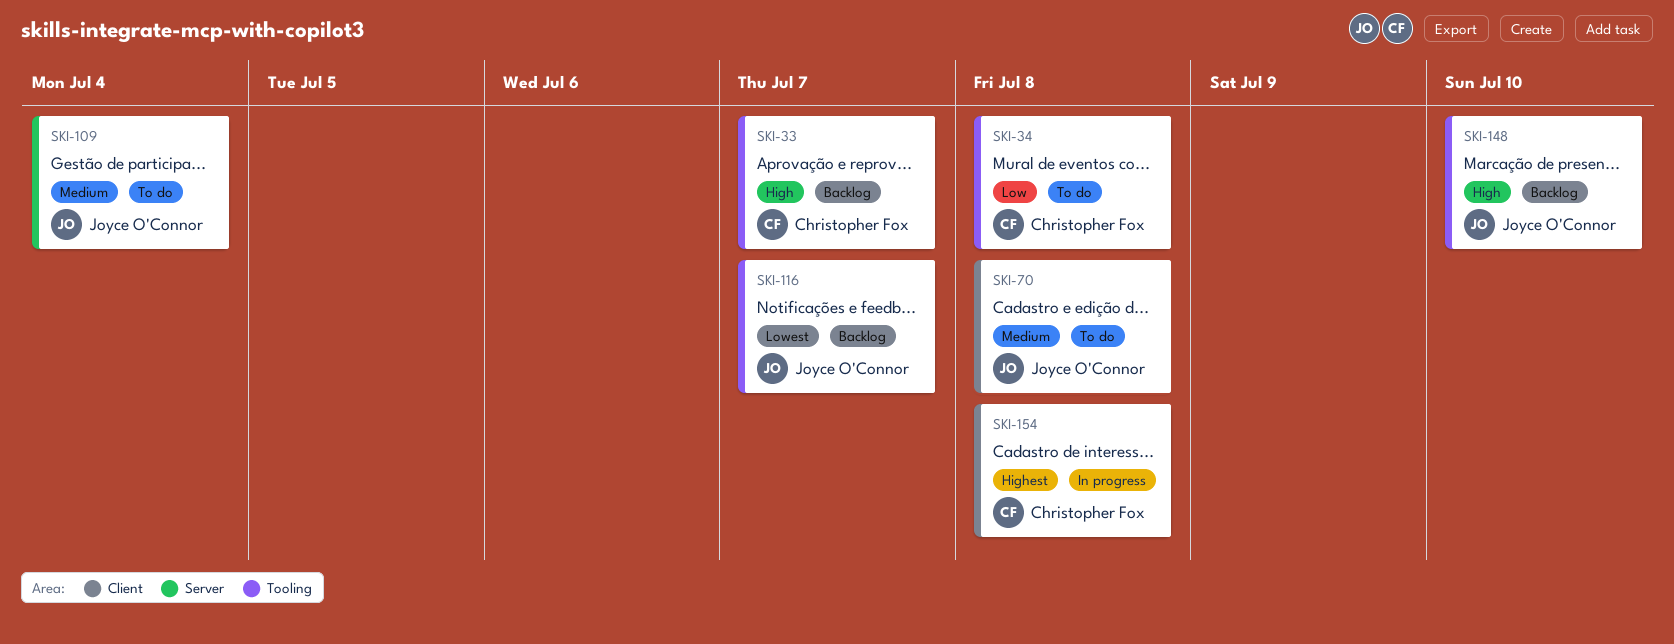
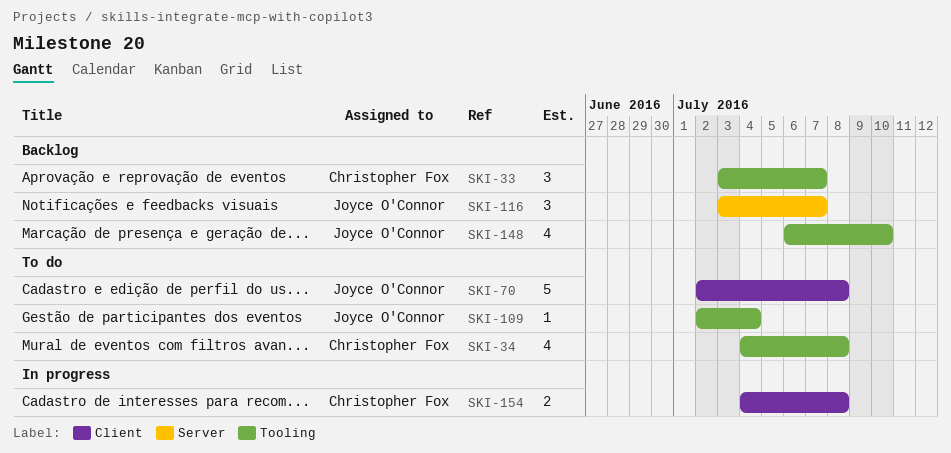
SKI-109, label: Server -> Tooling
SKI-116, label: Tooling -> Server

